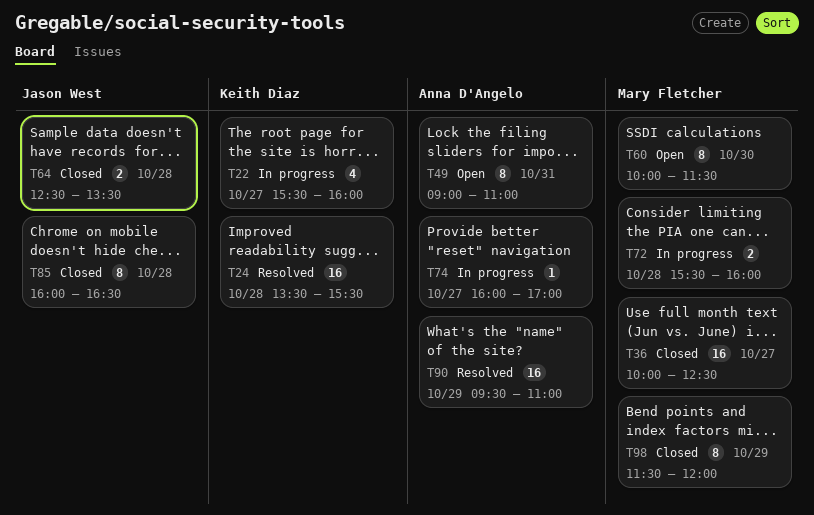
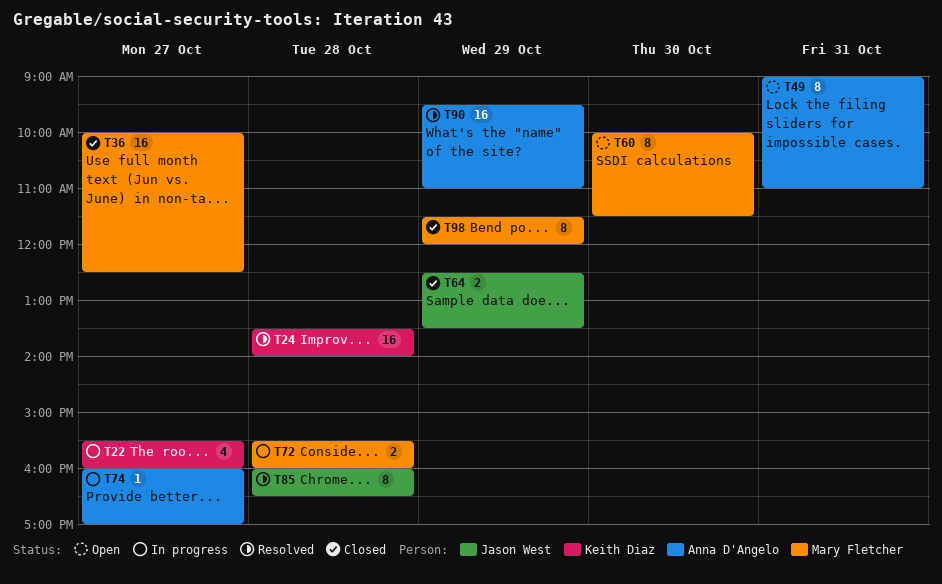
T24, ends: 15:30 -> 14:00
T64, day: Oct 28 -> Oct 29
T85, status: Closed -> Resolved

